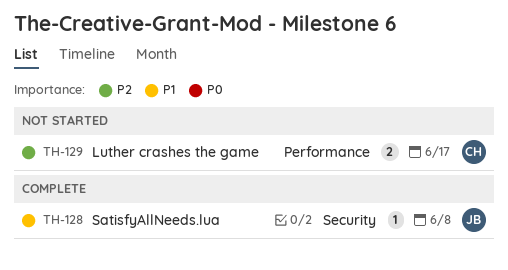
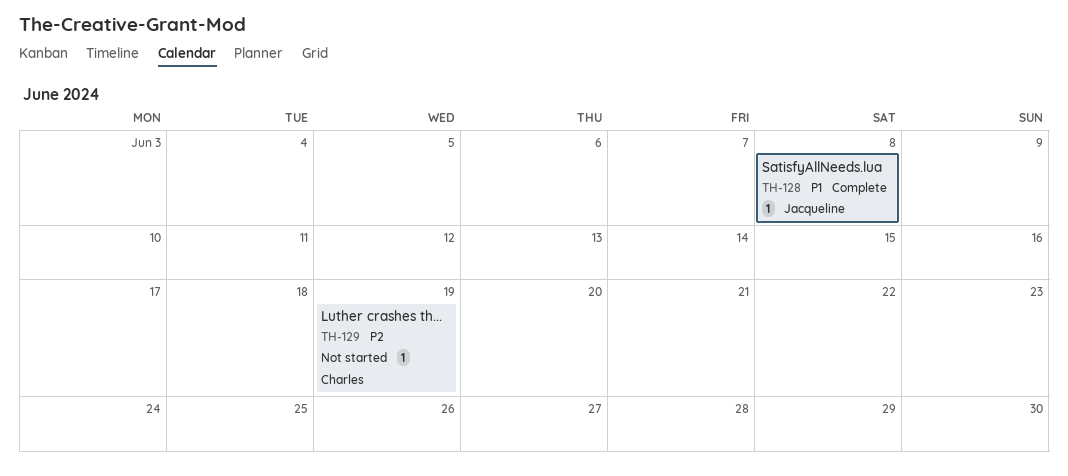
TH-129, estimate: 2 -> 1
TH-129, due: Jun 17 -> Jun 19

